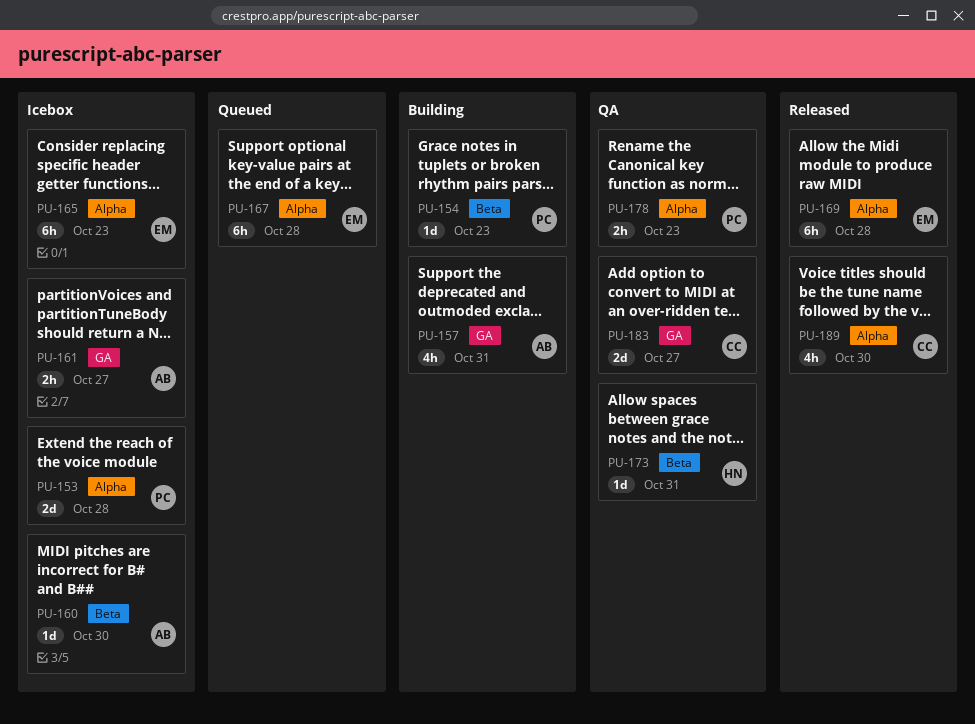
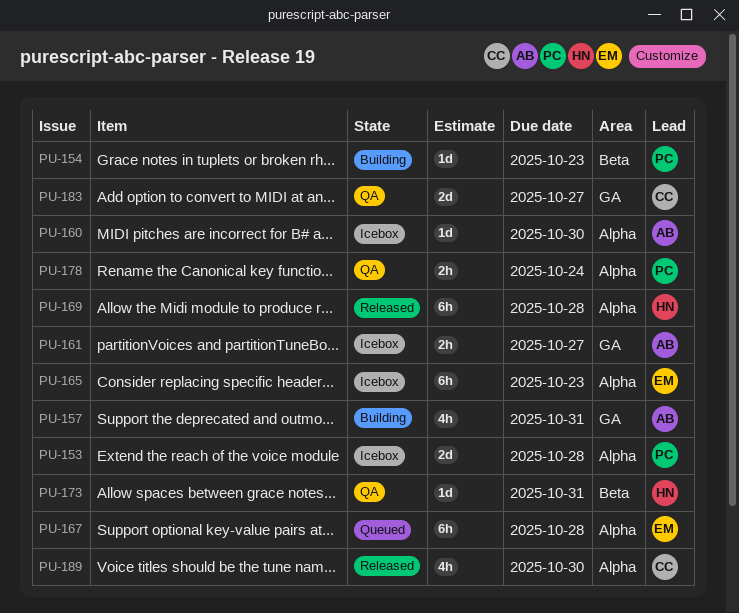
PU-160, label: Beta -> Alpha
PU-169, owner: EM -> HN
PU-178, due: Oct 23 -> Oct 24

